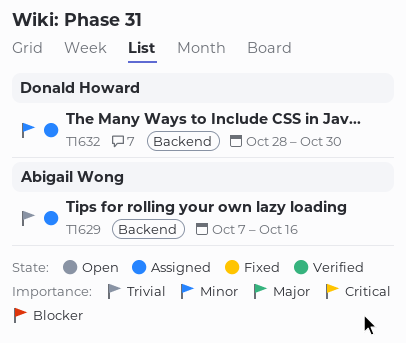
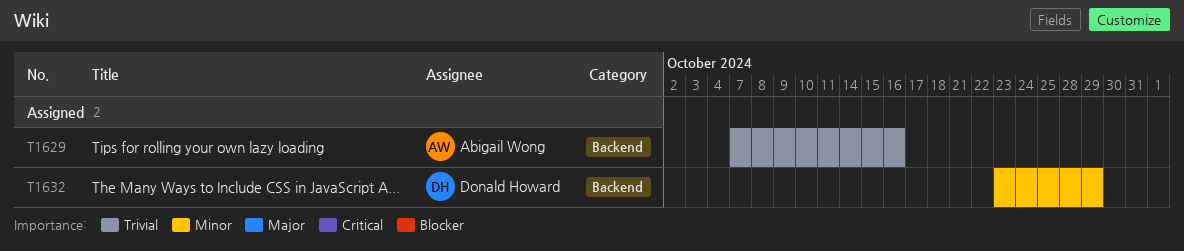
T1632, start: Oct 28 -> Oct 23
T1632, due: Oct 30 -> Oct 29

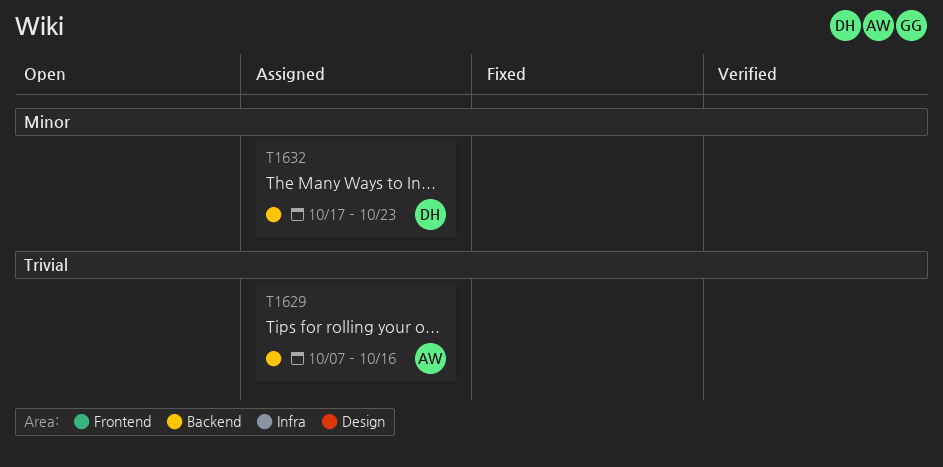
T1632, start: Oct 23 -> Oct 17
T1632, due: Oct 29 -> Oct 23

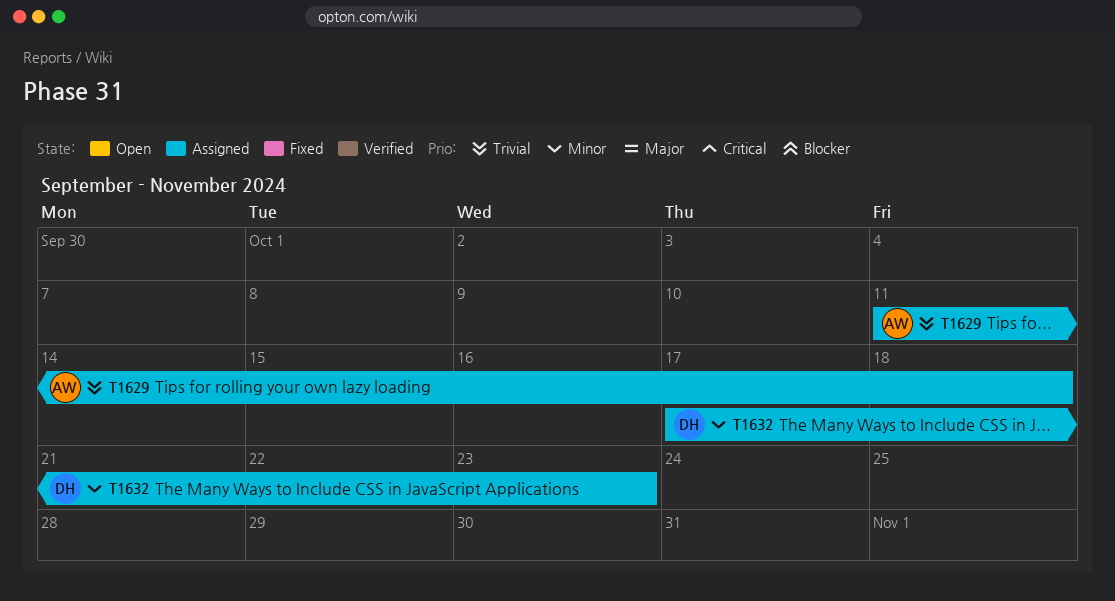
T1629, start: Oct 7 -> Oct 11
T1629, due: Oct 16 -> Oct 18

